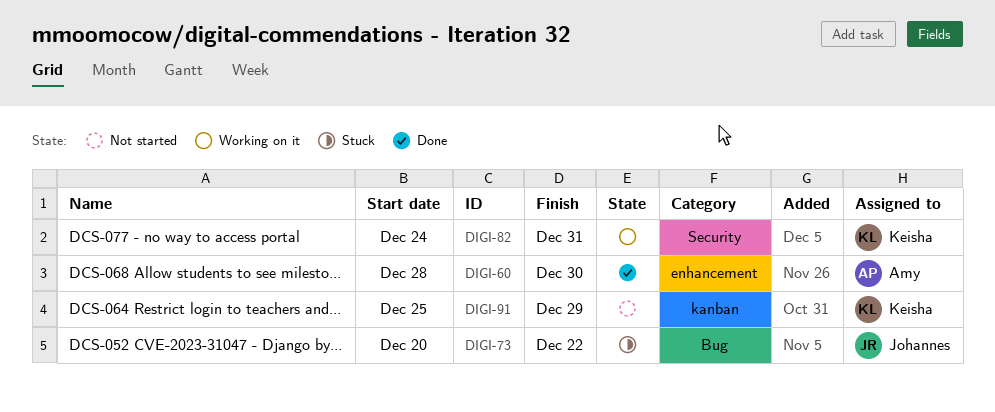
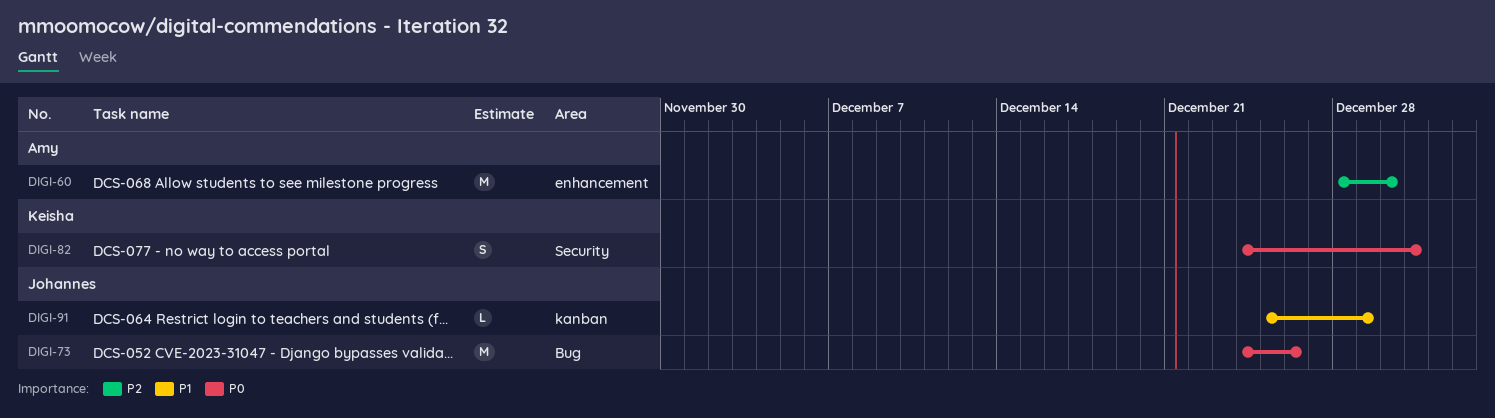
DIGI-73, start: Dec 20 -> Dec 24
DIGI-73, due: Dec 22 -> Dec 26
DIGI-91, owner: Keisha -> Johannes

